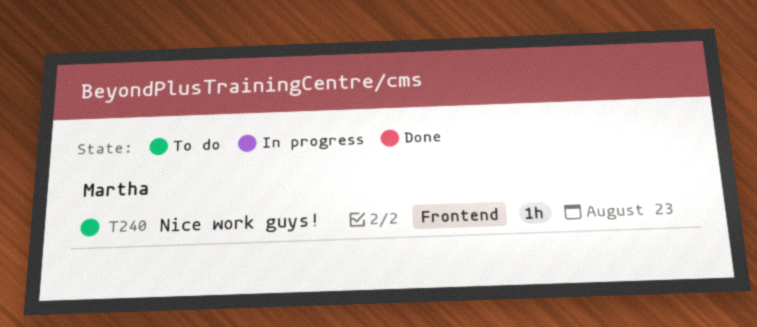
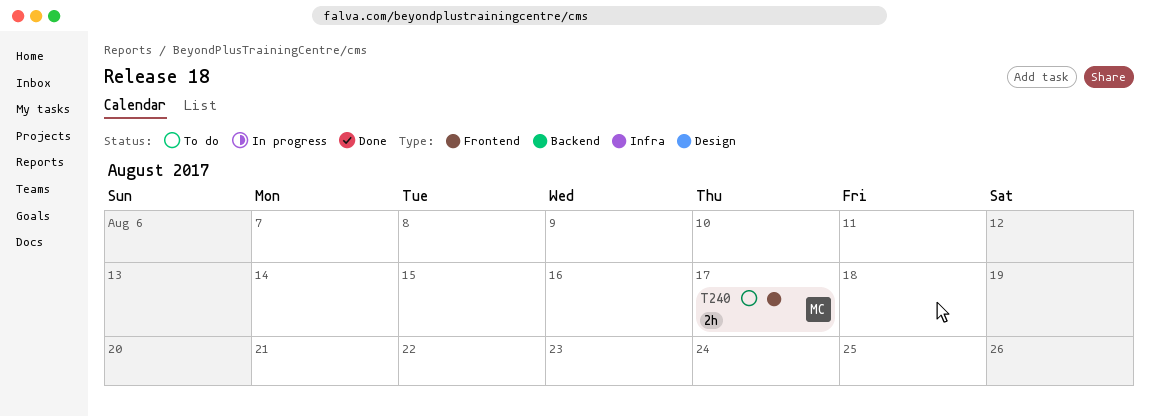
T240, estimate: 1h -> 2h
T240, due: Aug 23 -> Aug 17

